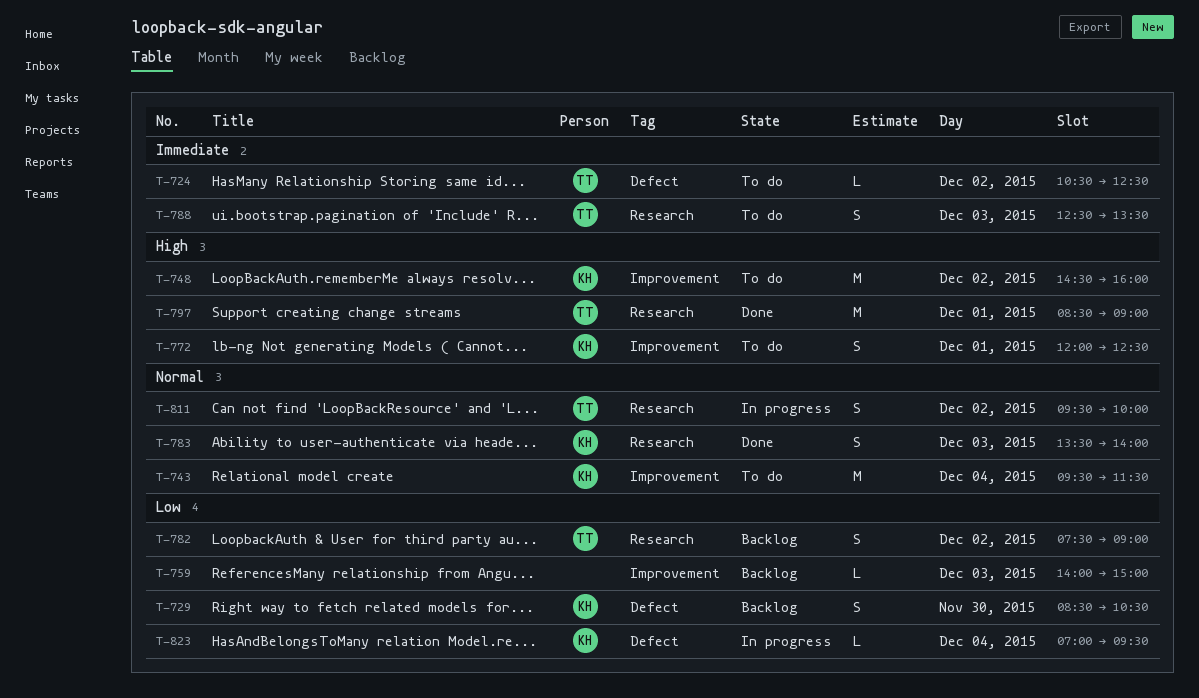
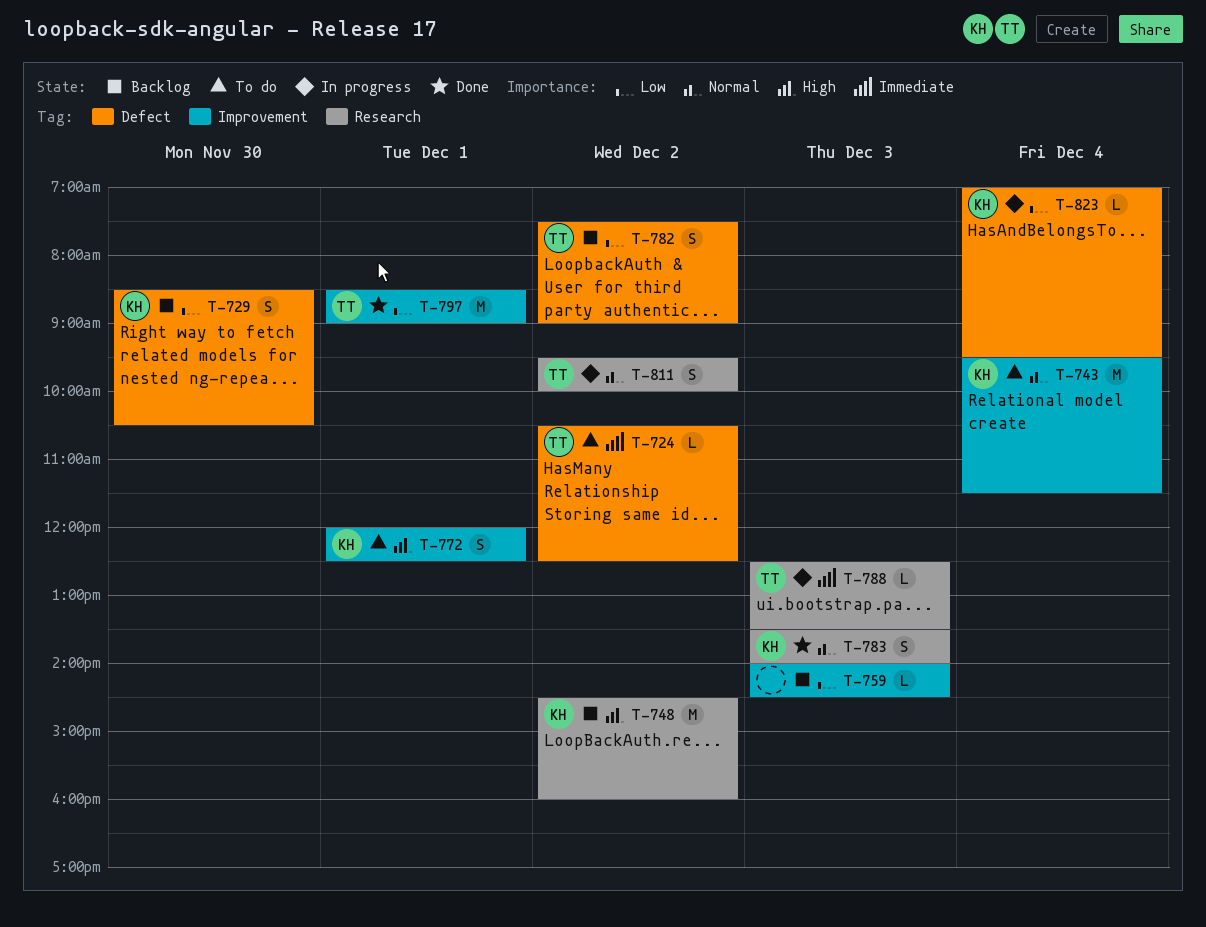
T-748, status: To do -> Backlog
T-748, label: Improvement -> Research
T-759, ends: 15:00 -> 14:30
T-782, label: Research -> Defect
T-788, status: To do -> In progress
T-788, estimate: S -> L
T-797, priority: High -> Low
T-797, label: Research -> Improvement

